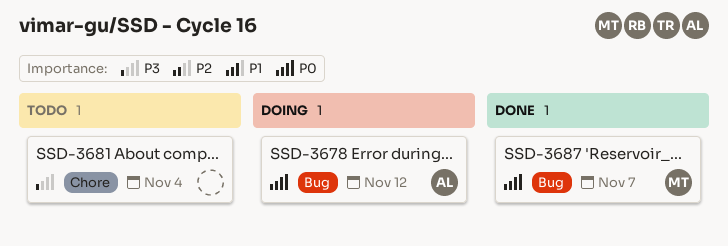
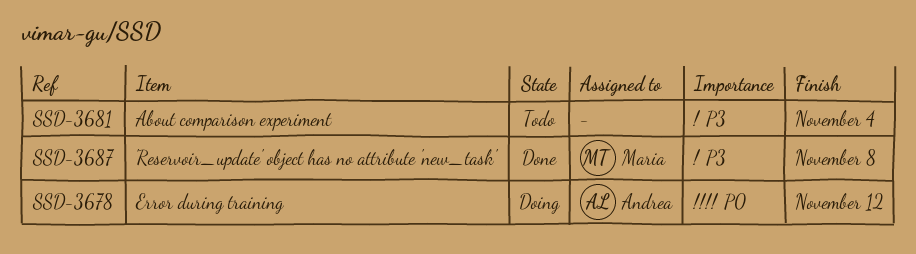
SSD-3687, priority: P0 -> P3
SSD-3687, due: Nov 7 -> Nov 8

